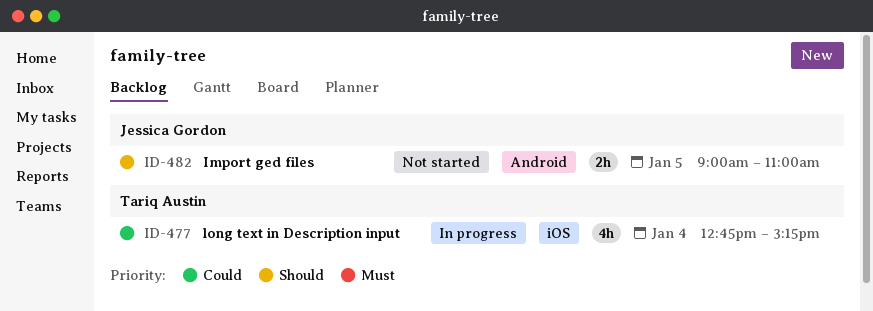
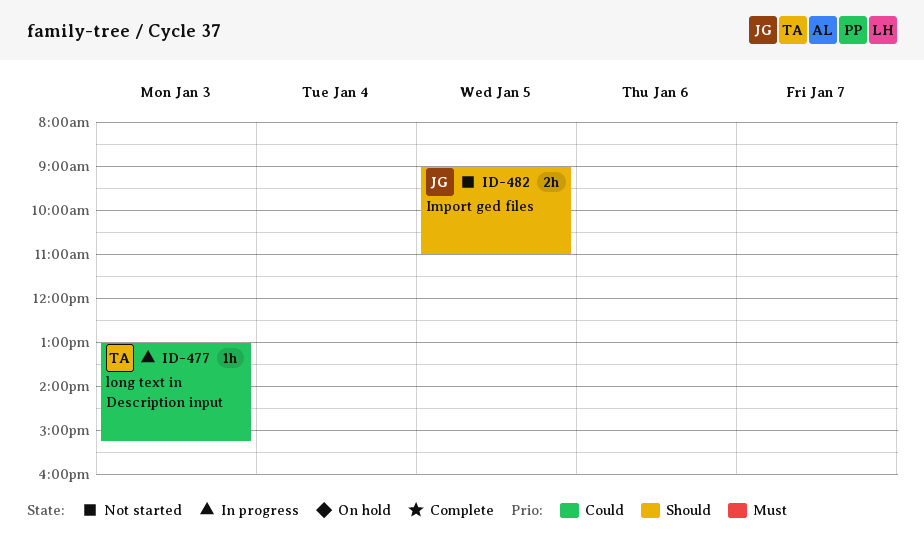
ID-477, estimate: 4h -> 1h
ID-477, day: Jan 4 -> Jan 3
ID-477, begins: 12:45 -> 13:00

